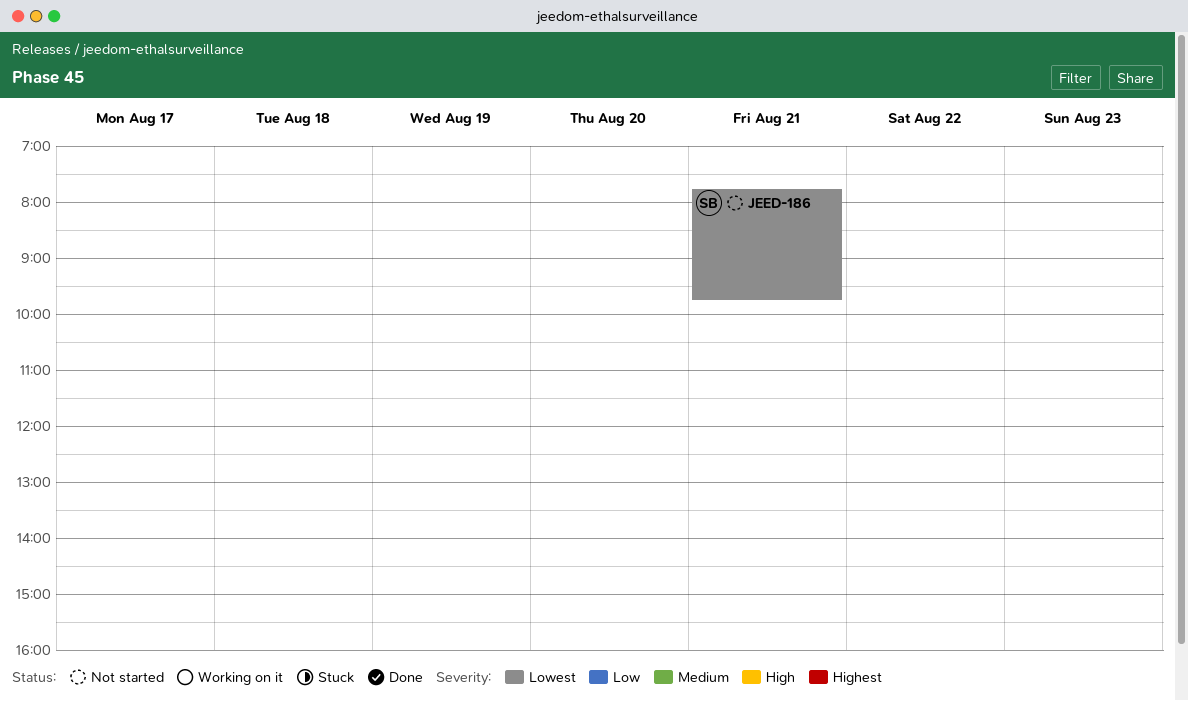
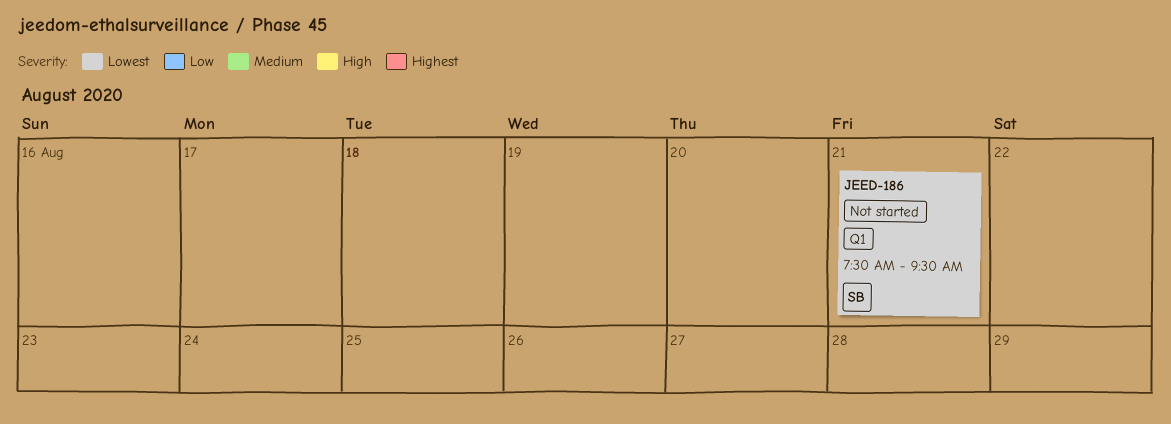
JEED-186, begins: 07:45 -> 07:30
JEED-186, ends: 09:45 -> 09:30

